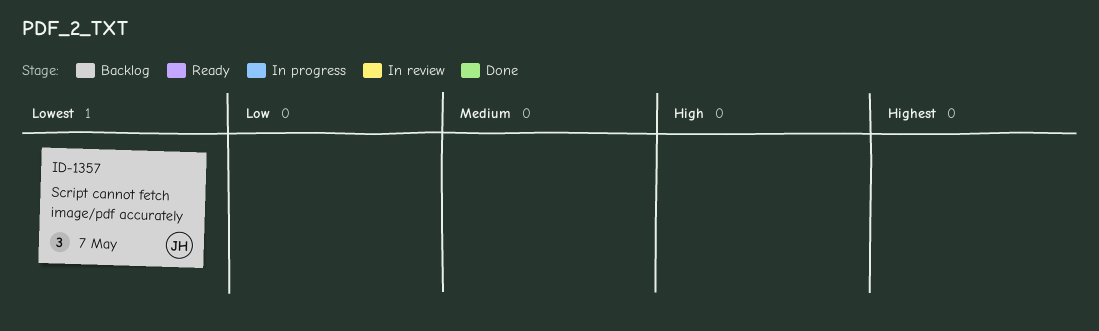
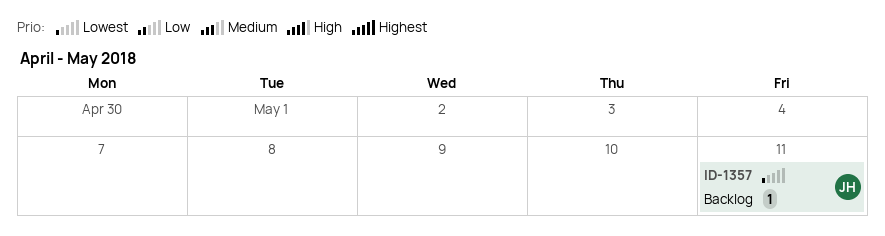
ID-1357, estimate: 3 -> 1
ID-1357, due: May 7 -> May 11

